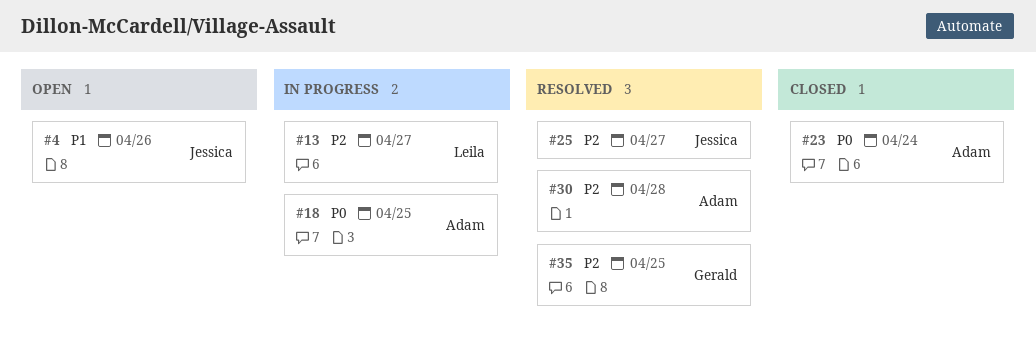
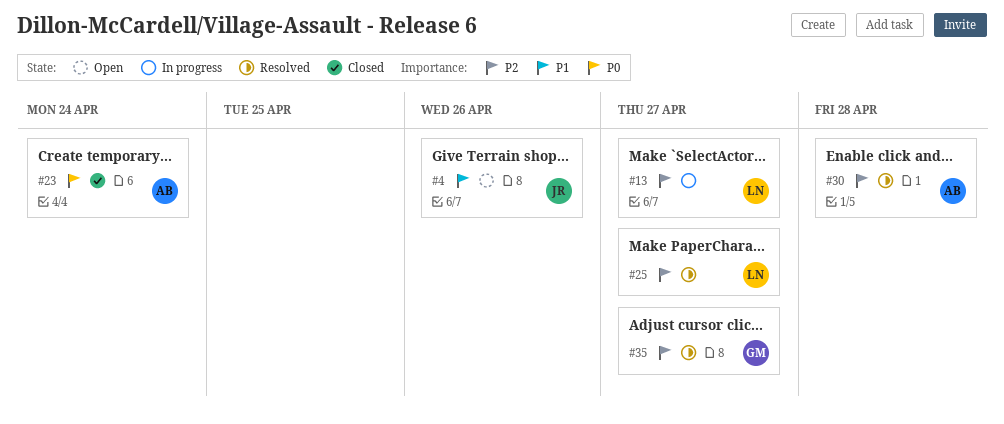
#18: present -> none
#25, owner: Jessica -> Leila
#35, due: Apr 25 -> Apr 27

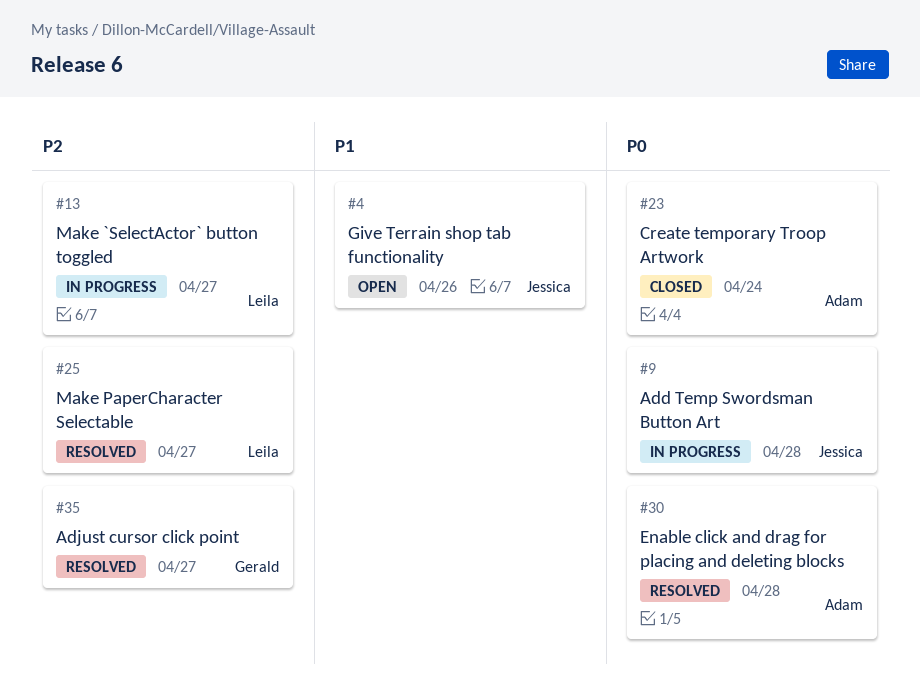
#9: none -> present
#30, priority: P2 -> P0

